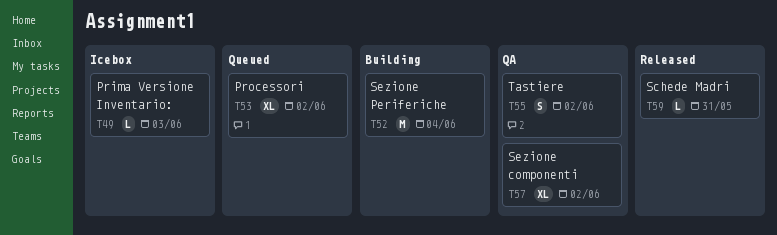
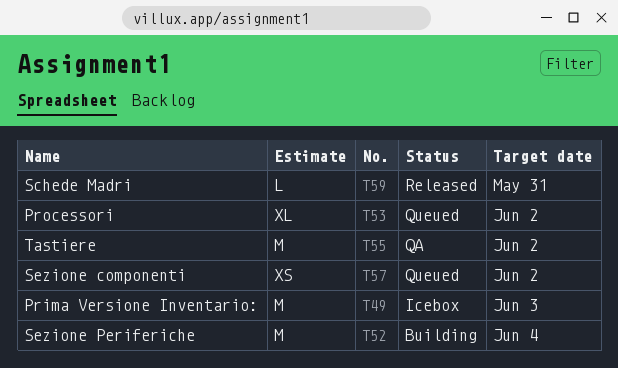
T49, estimate: L -> M
T55, estimate: S -> M
T57, status: QA -> Queued
T57, estimate: XL -> XS

